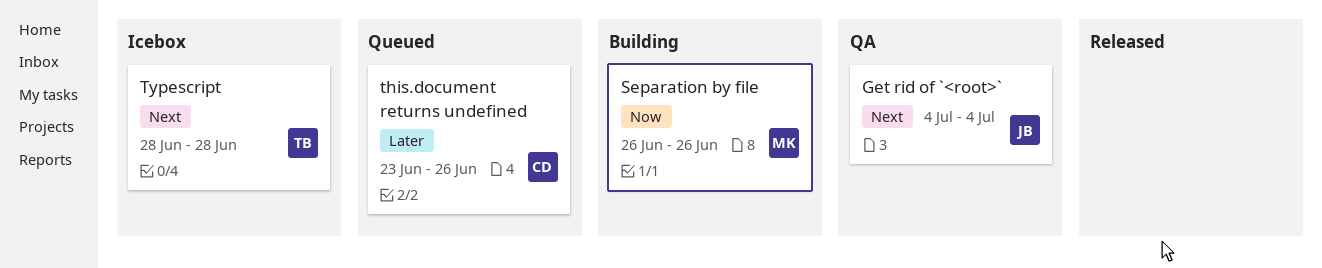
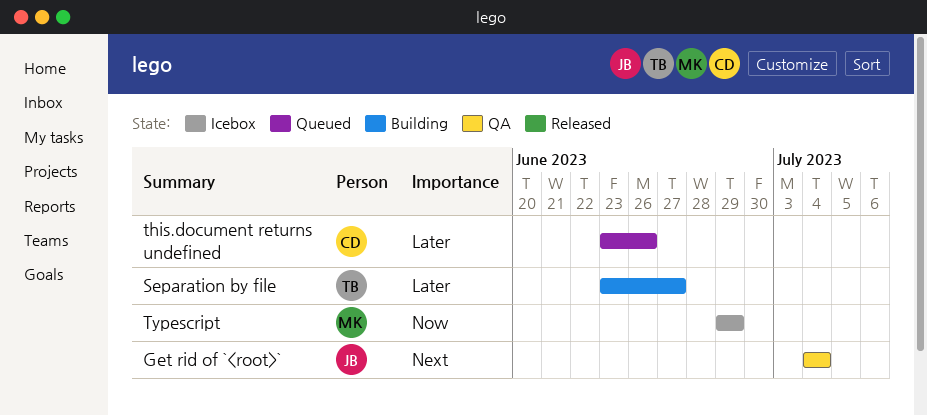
Separation by file, owner: MK -> TB
Separation by file, priority: Now -> Later
Separation by file, start: Jun 26 -> Jun 23
Separation by file, due: Jun 26 -> Jun 27
Typescript, owner: TB -> MK
Typescript, priority: Next -> Now
Typescript, start: Jun 28 -> Jun 29
Typescript, due: Jun 28 -> Jun 29

